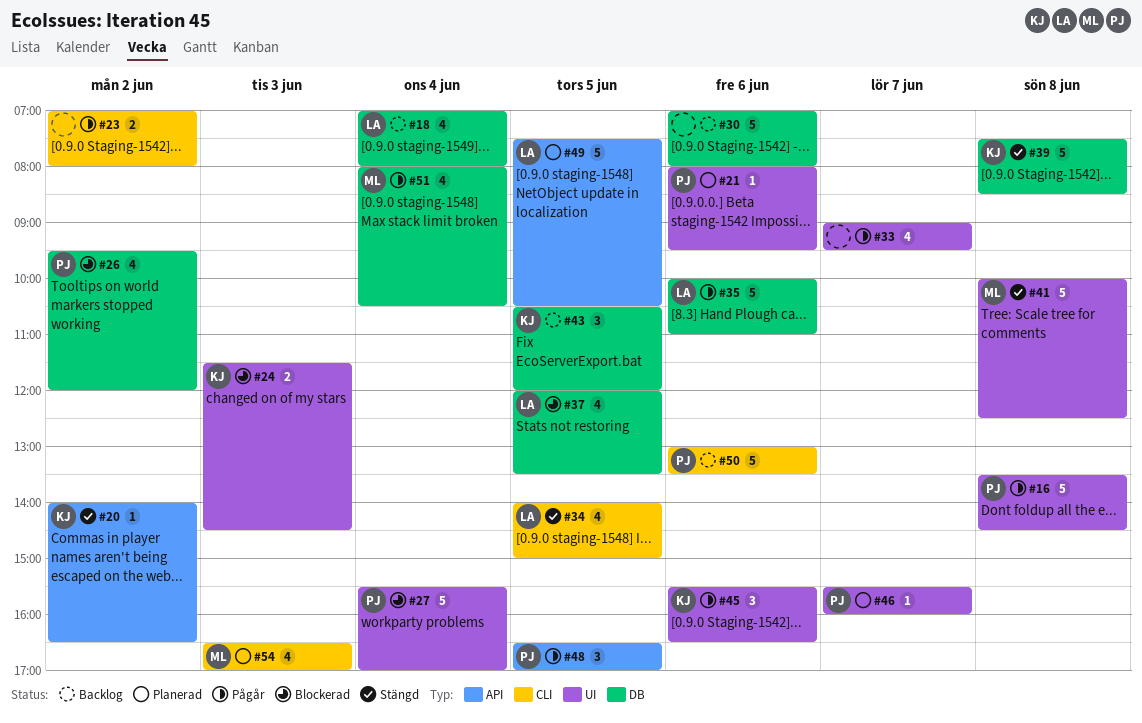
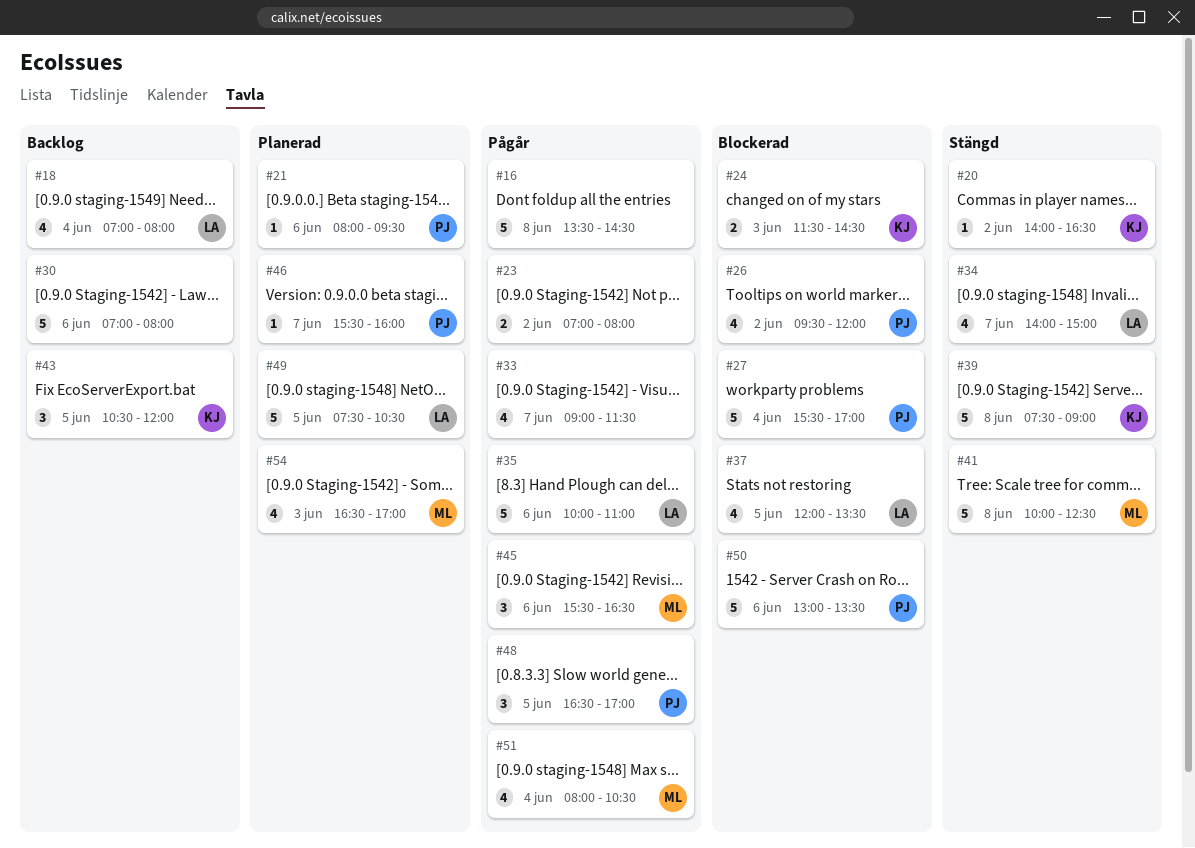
#16, owner: PJ -> none
#33, ends: 09:30 -> 11:30
#34, day: Jun 5 -> Jun 7
#39, ends: 08:30 -> 09:00
#45, owner: KJ -> ML
#50, status: Backlog -> Blockerad

